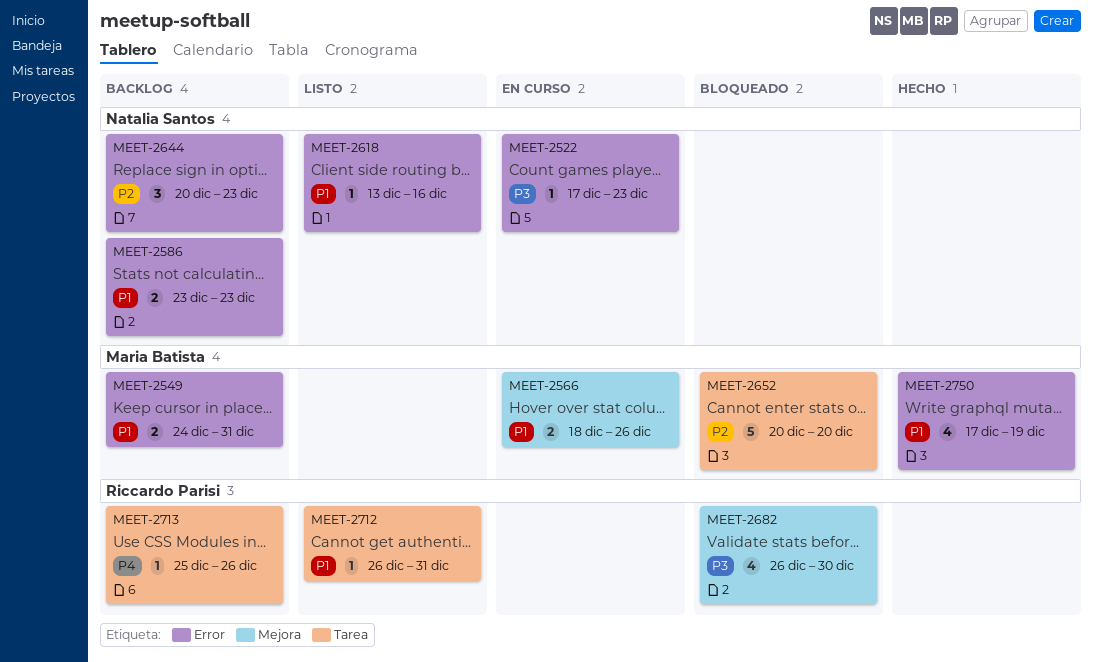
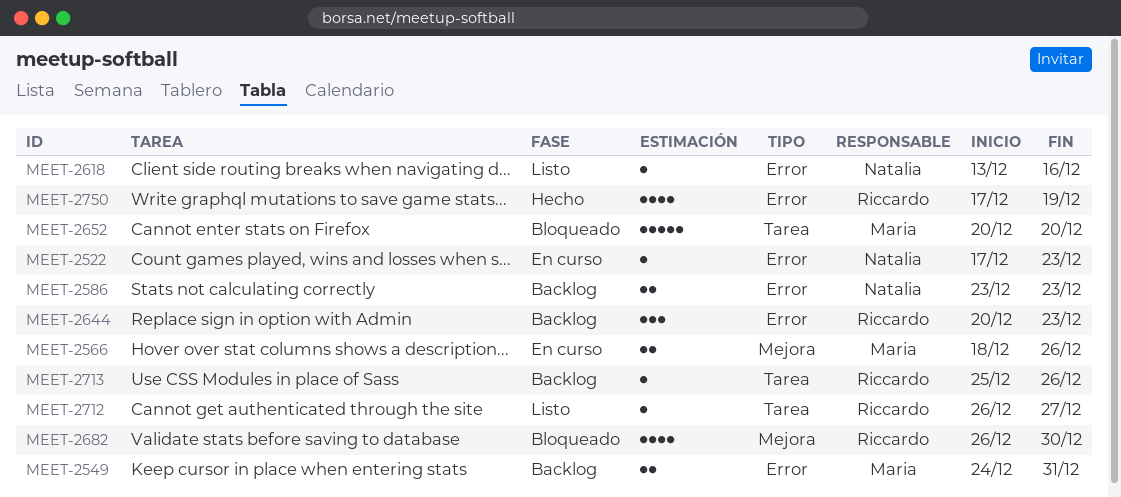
MEET-2644, owner: Natalia Santos -> Riccardo Parisi
MEET-2712, due: Dec 31 -> Dec 27
MEET-2750, owner: Maria Batista -> Riccardo Parisi

